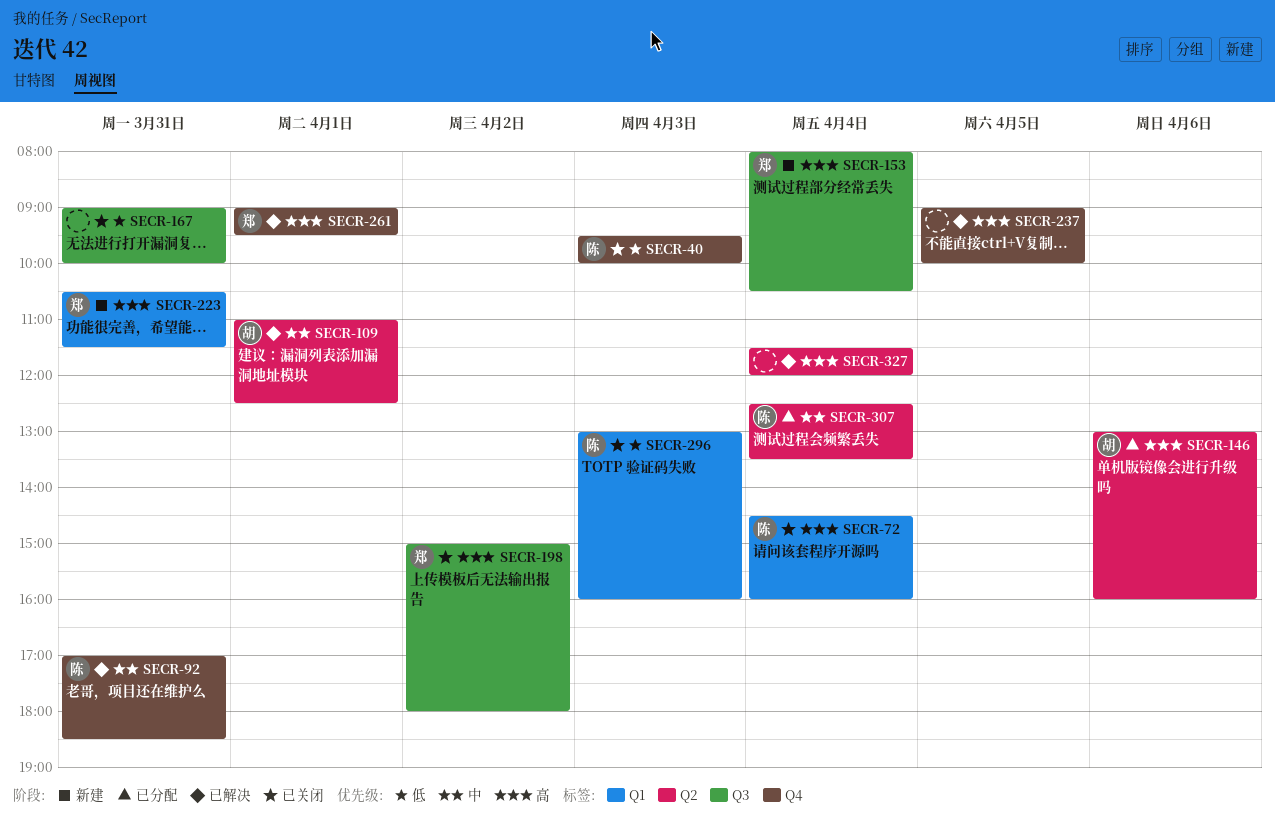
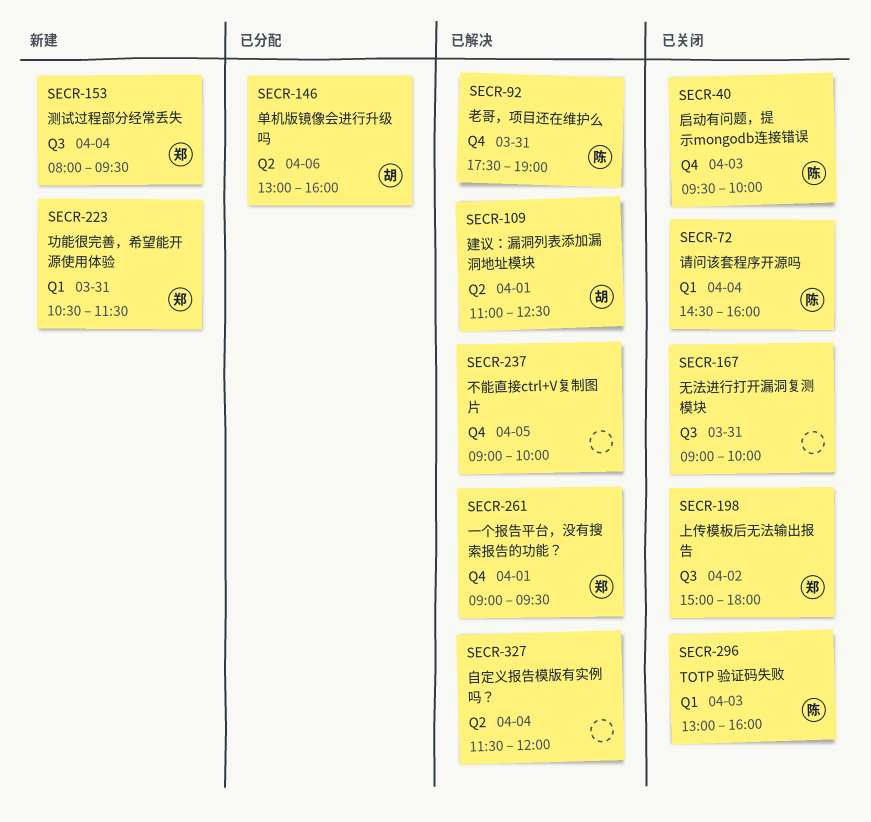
SECR-92, begins: 17:00 -> 17:30
SECR-92, ends: 18:30 -> 19:00
SECR-153, ends: 10:30 -> 09:30
SECR-307: present -> none

